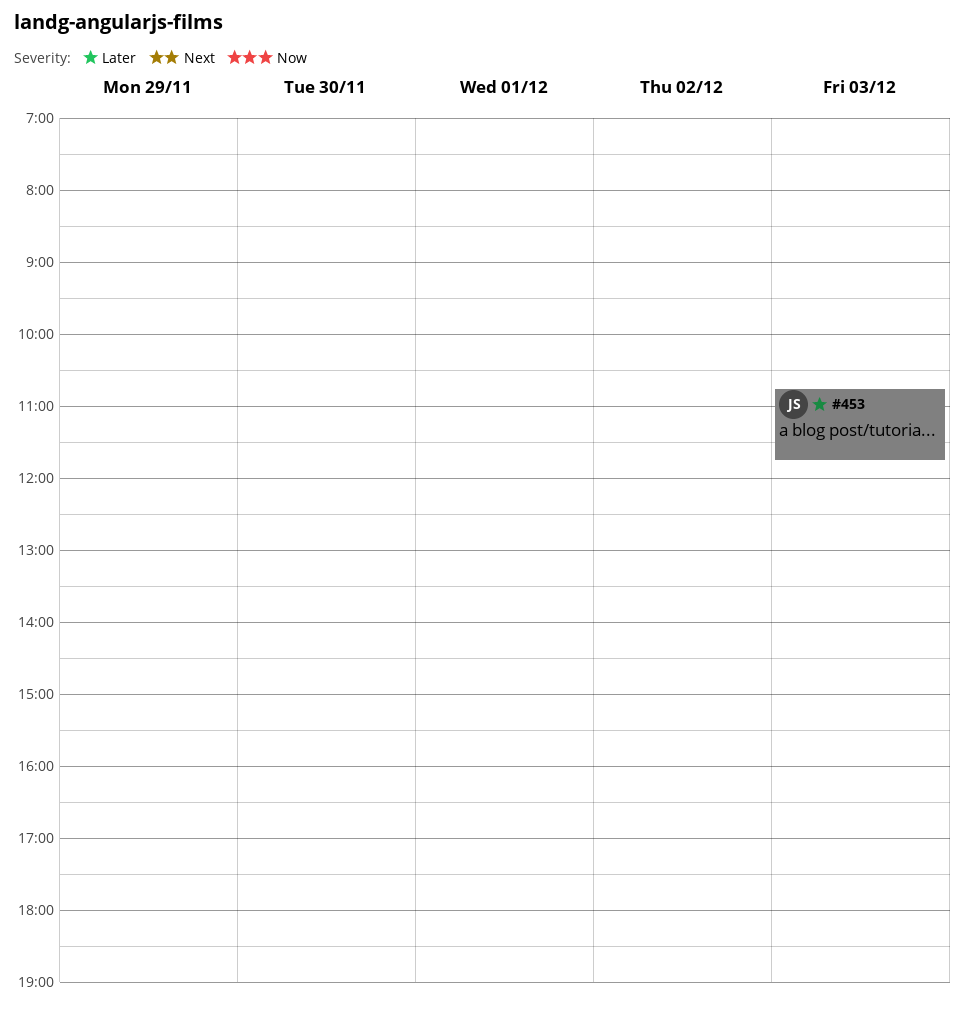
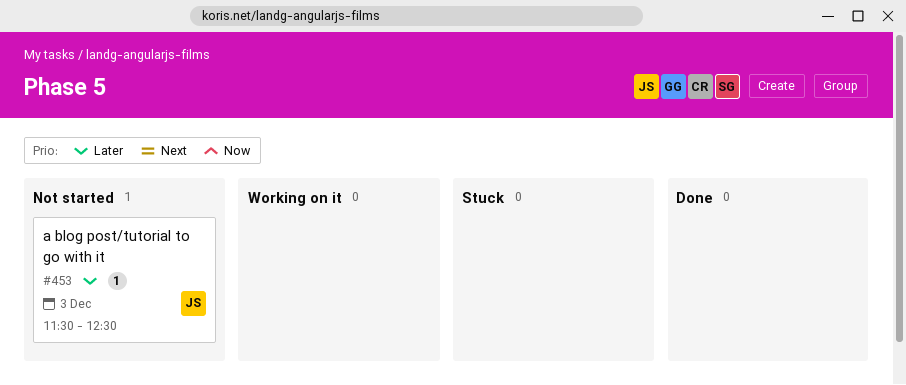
#453, begins: 10:45 -> 11:30
#453, ends: 11:45 -> 12:30

